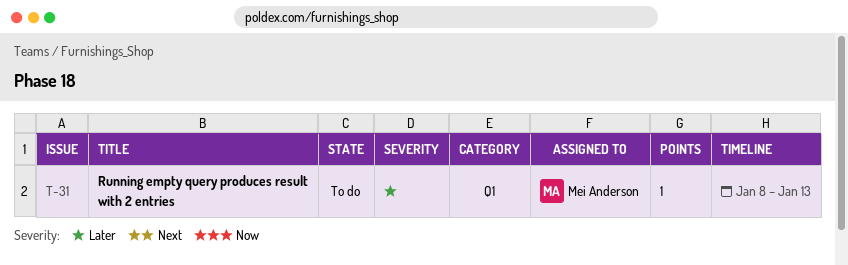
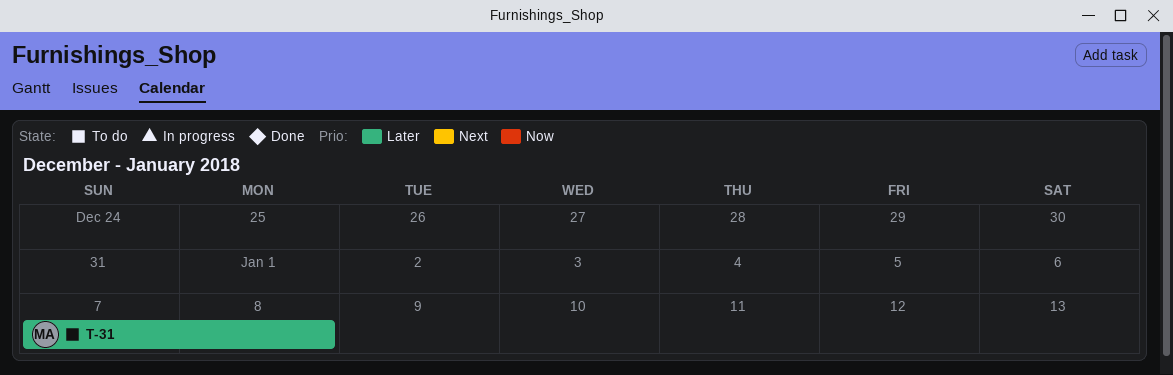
T-31, start: Jan 8 -> Jan 7
T-31, due: Jan 13 -> Jan 8

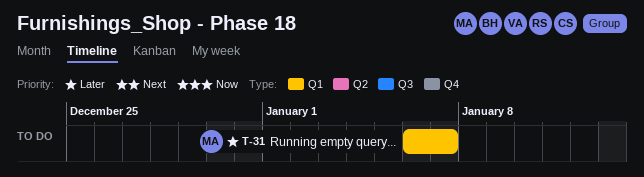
T-31, start: Jan 7 -> Jan 6
T-31, due: Jan 8 -> Jan 7

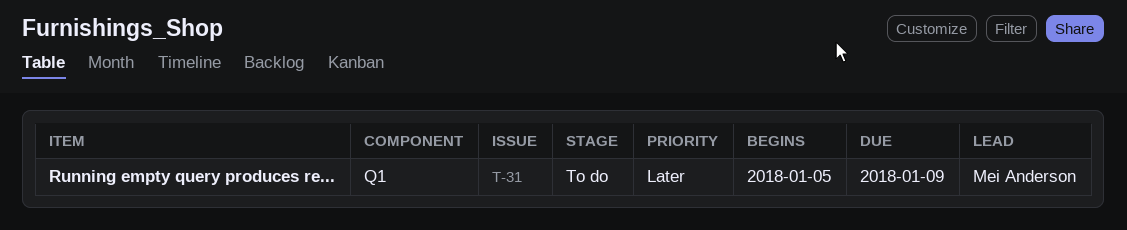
T-31, start: Jan 6 -> Jan 5
T-31, due: Jan 7 -> Jan 9

